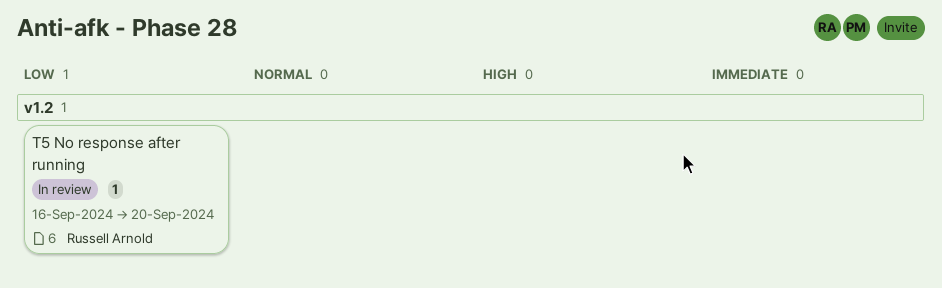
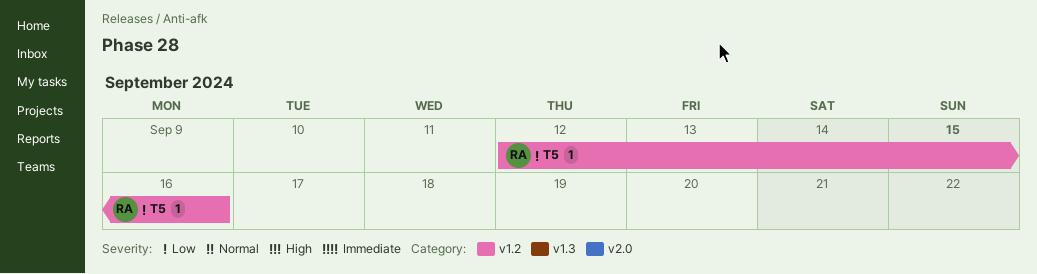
T5, start: Sep 16 -> Sep 12
T5, due: Sep 20 -> Sep 16

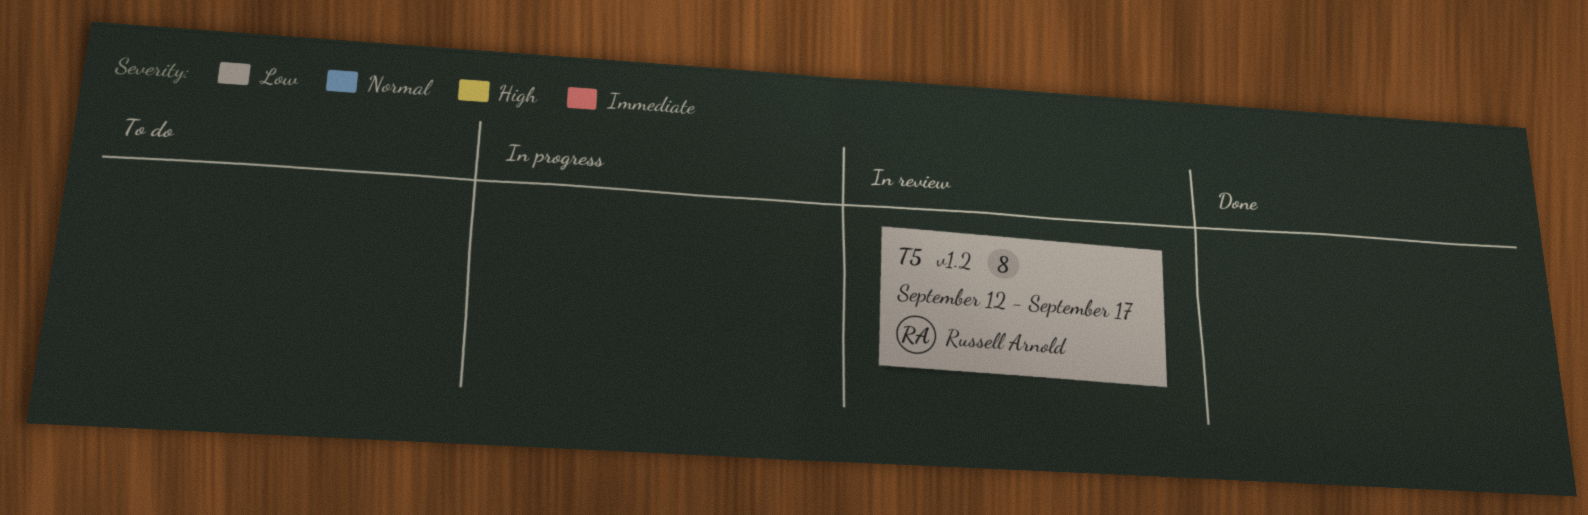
T5, estimate: 1 -> 8
T5, due: Sep 16 -> Sep 17

